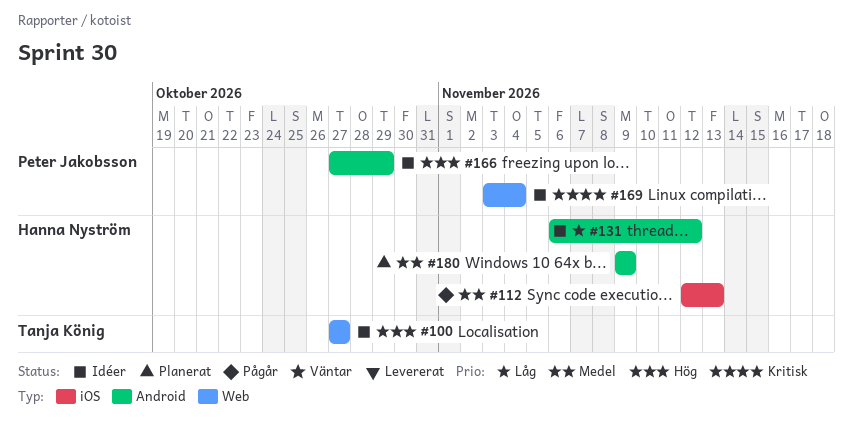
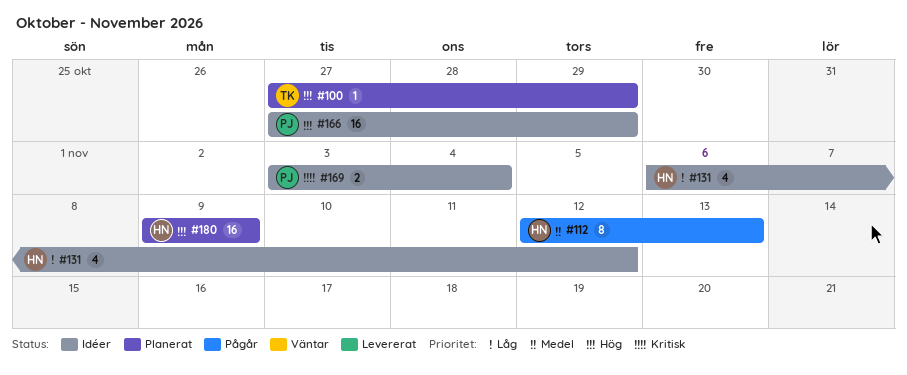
#100, status: Idéer -> Planerat
#100, due: Oct 27 -> Oct 29
#180, priority: Medel -> Hög

